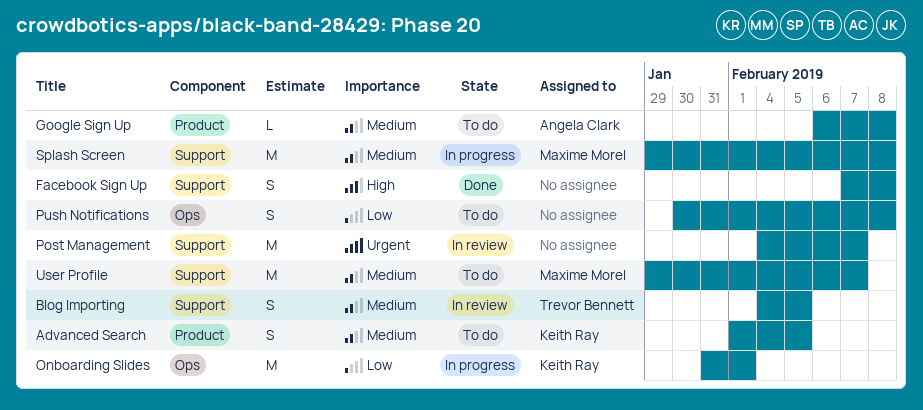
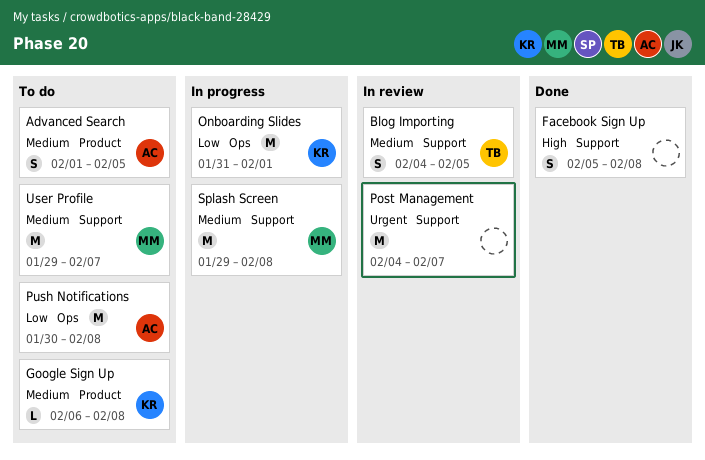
Advanced Search, owner: Keith Ray -> Angela Clark
Facebook Sign Up, start: Feb 7 -> Feb 5
Google Sign Up, owner: Angela Clark -> Keith Ray
Push Notifications, owner: none -> Angela Clark
Push Notifications, estimate: S -> M

